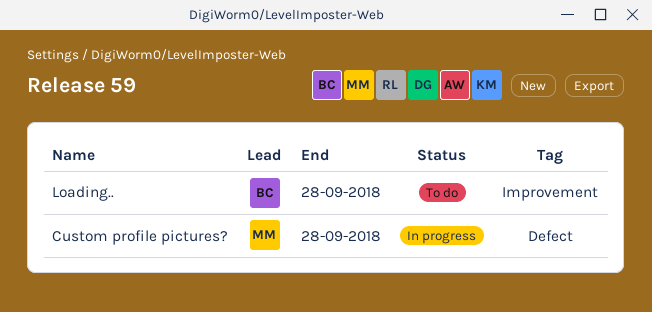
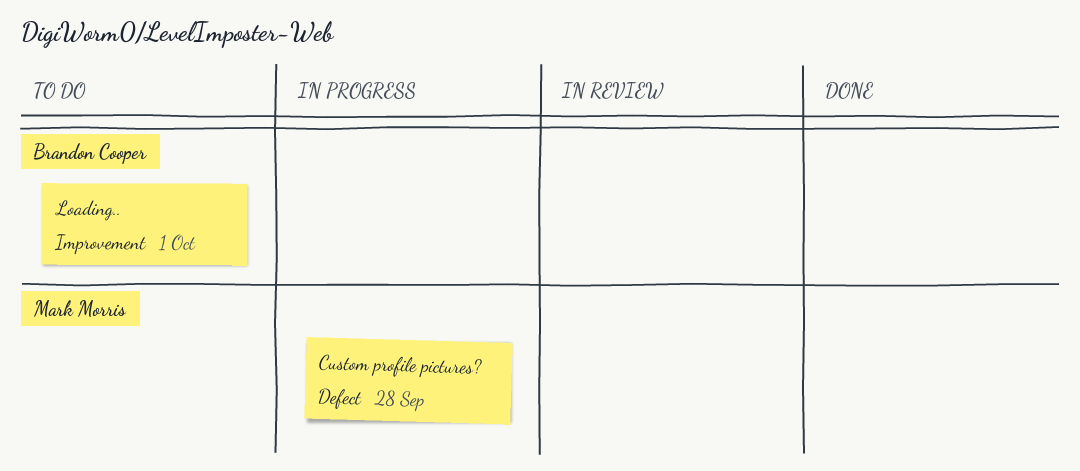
Loading.., due: Sep 28 -> Oct 1

